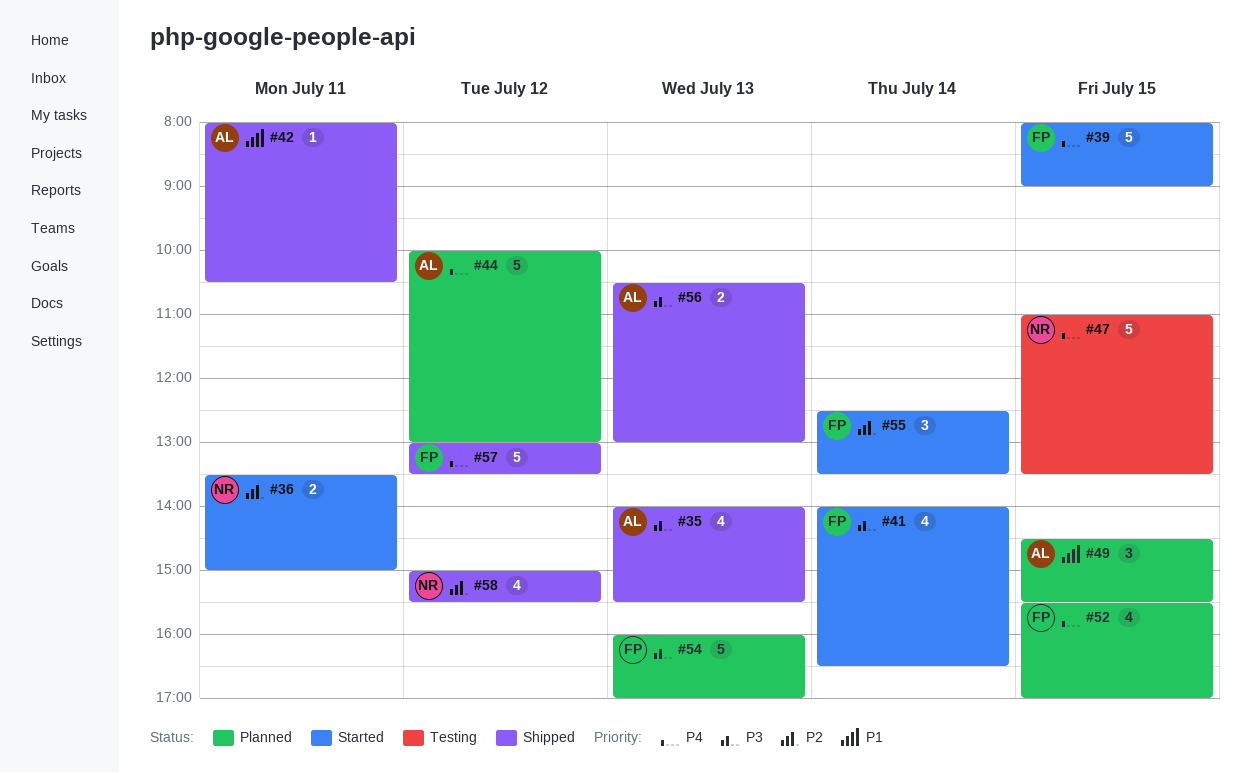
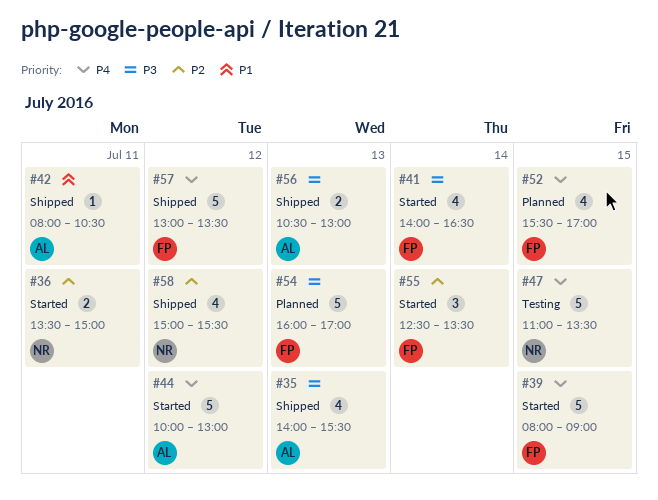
#44, status: Planned -> Started
#49: present -> none

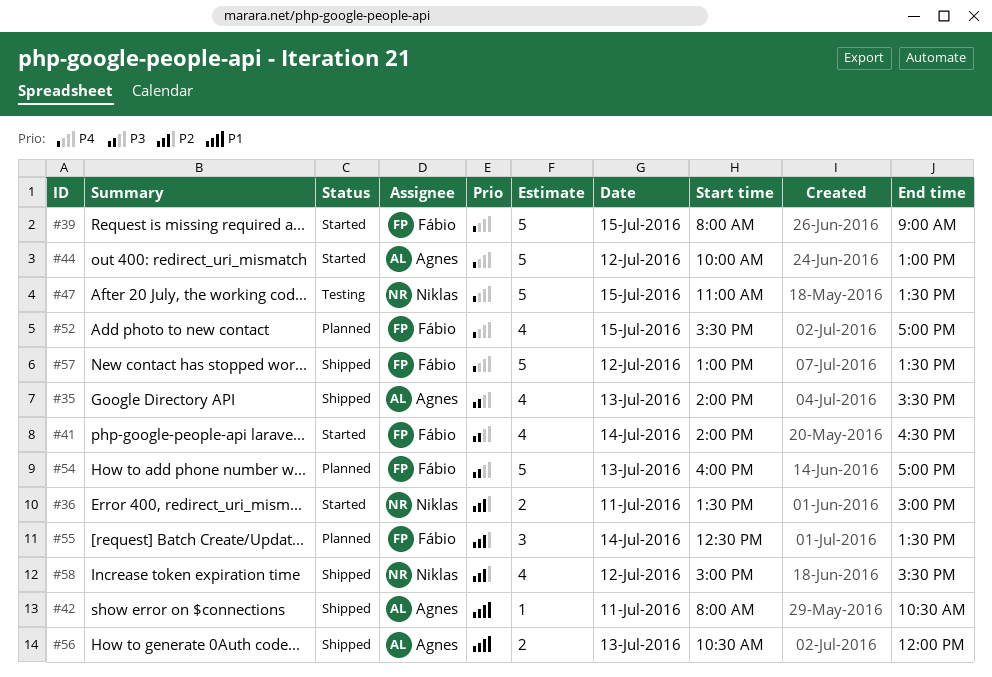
#55, status: Started -> Planned
#56, priority: P3 -> P1
#56, ends: 13:00 -> 12:00

